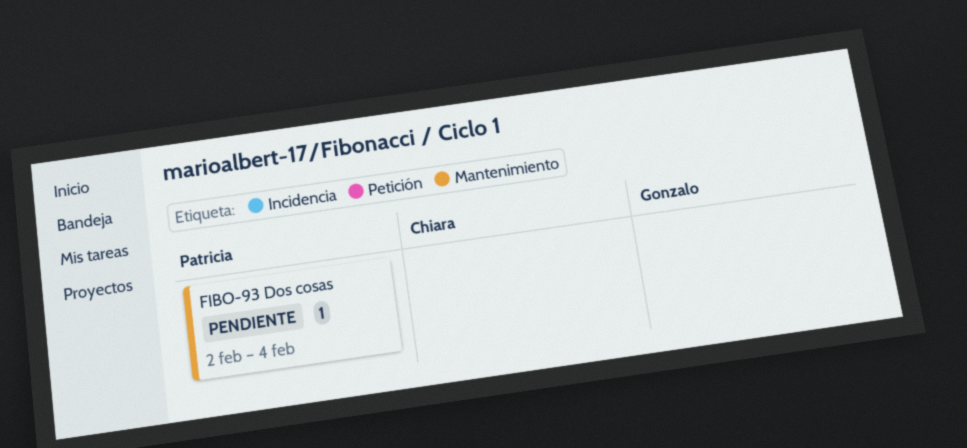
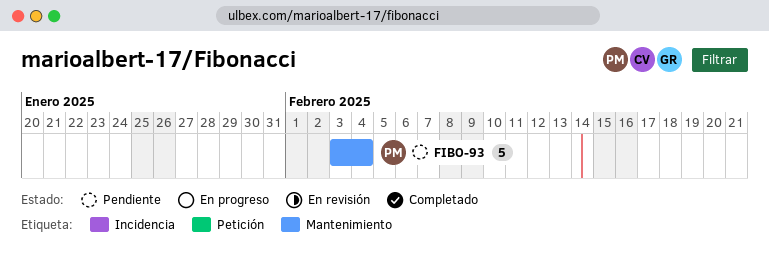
FIBO-93, estimate: 1 -> 5
FIBO-93, start: Feb 2 -> Feb 3

